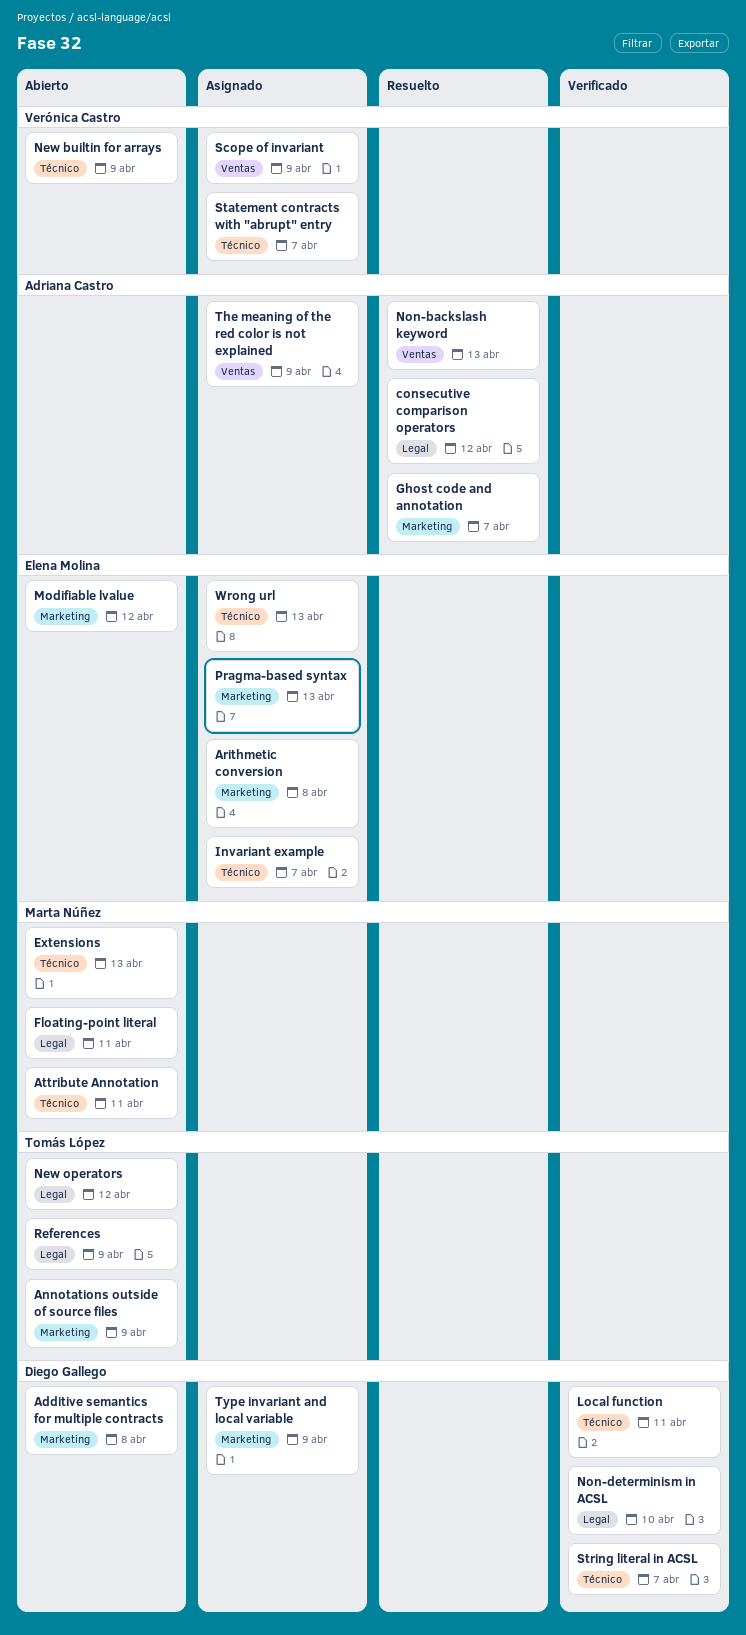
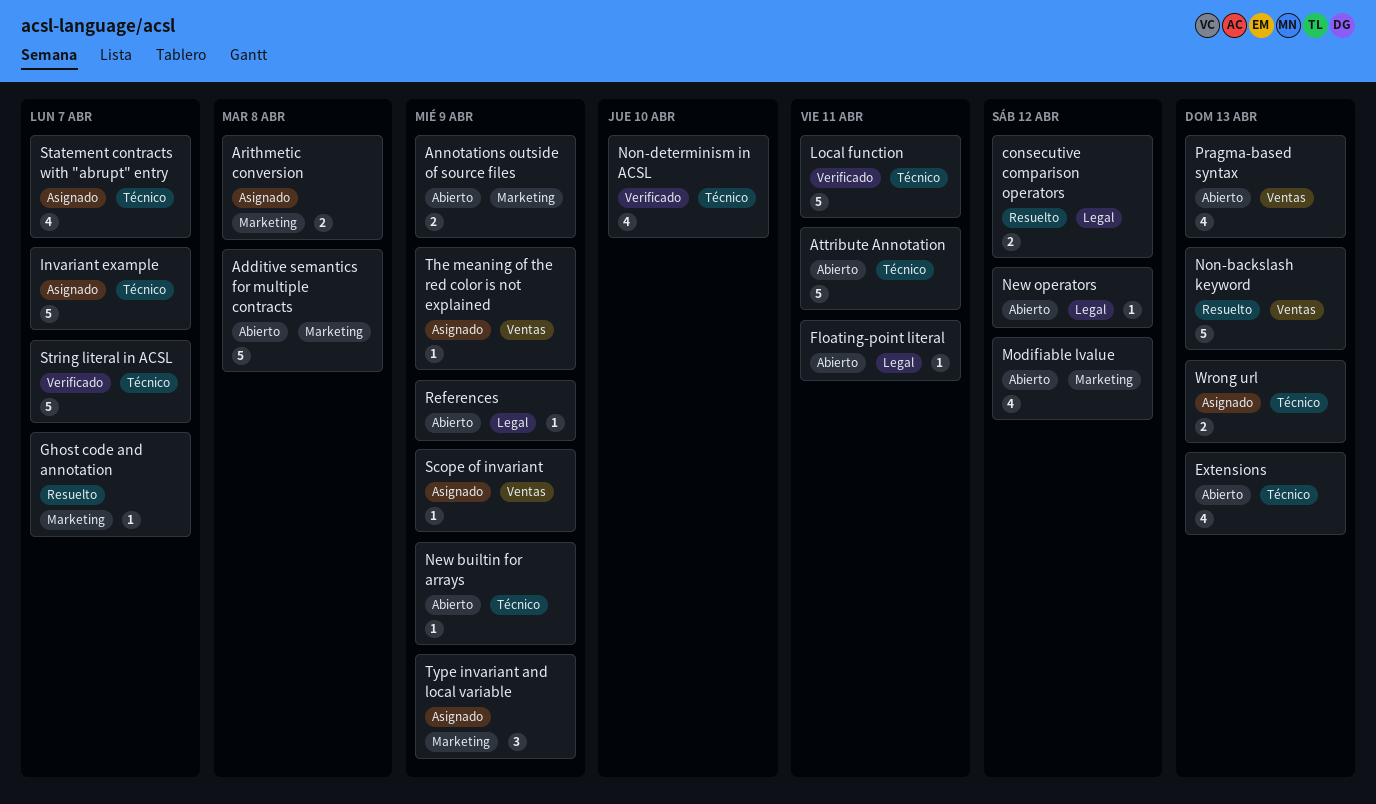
Non-determinism in ACSL, label: Legal -> Técnico
Pragma-based syntax, status: Asignado -> Abierto
Pragma-based syntax, label: Marketing -> Ventas

